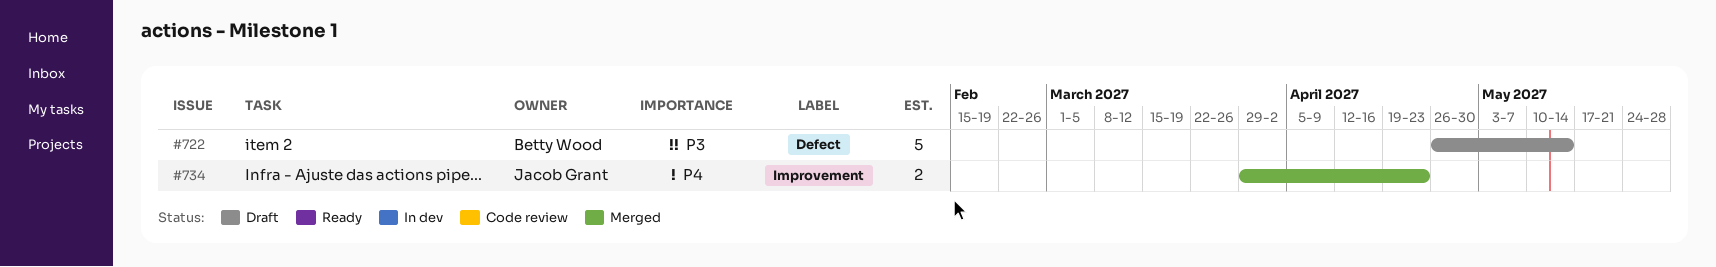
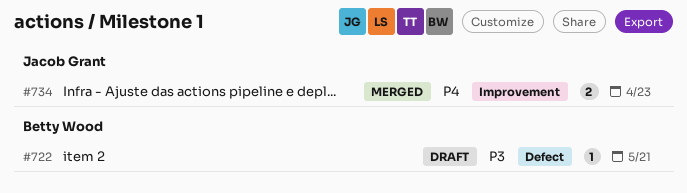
#722, estimate: 5 -> 1
#722, due: May 14 -> May 21

